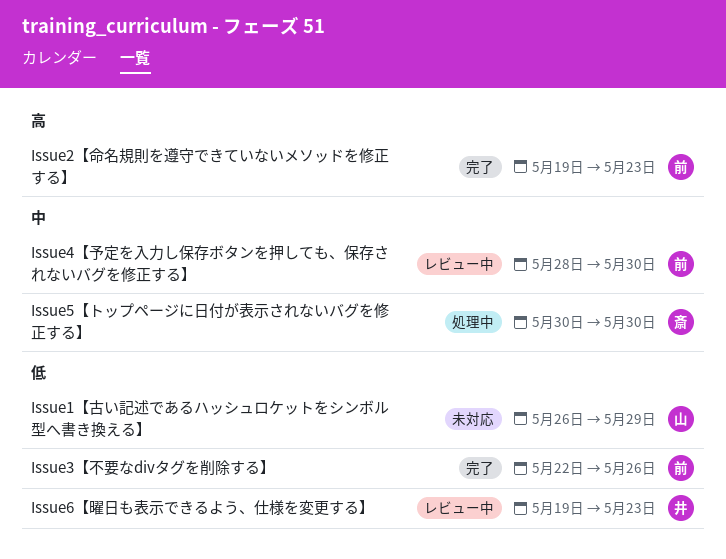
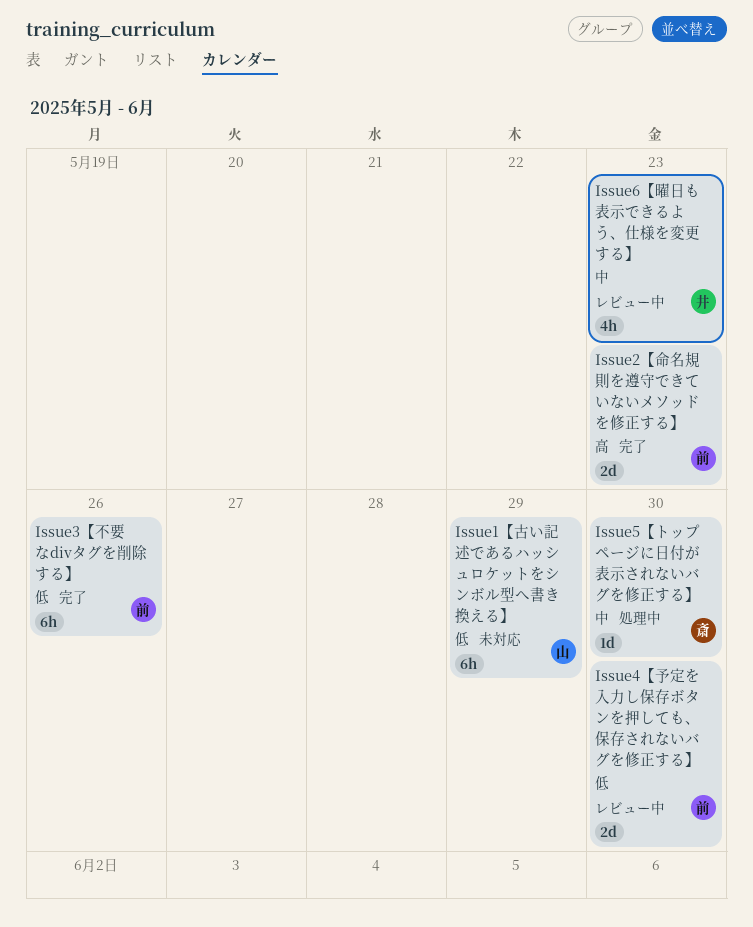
Issue4【予定を入力し保存ボタンを押しても、保存されないバグを修正する】, priority: 中 -> 低
Issue6【曜日も表示できるよう、仕様を変更する】, priority: 低 -> 中

